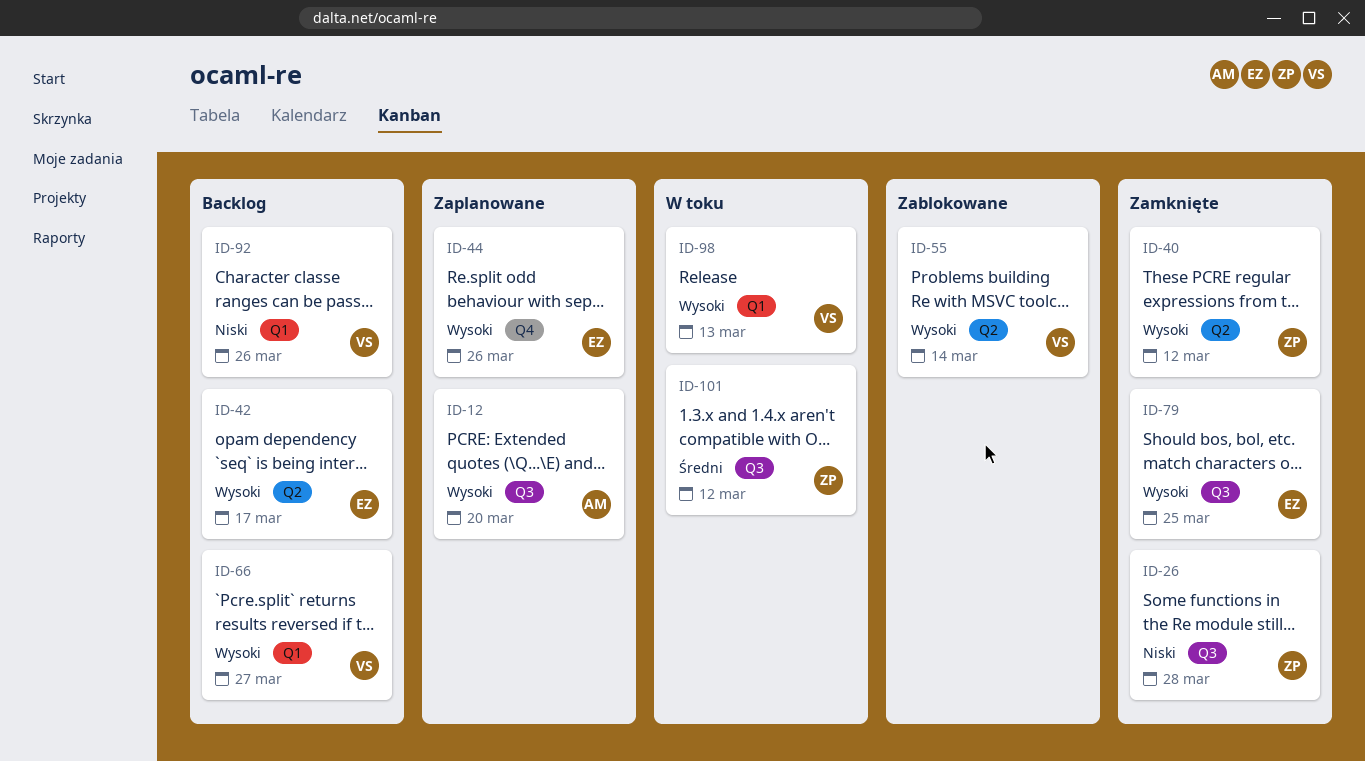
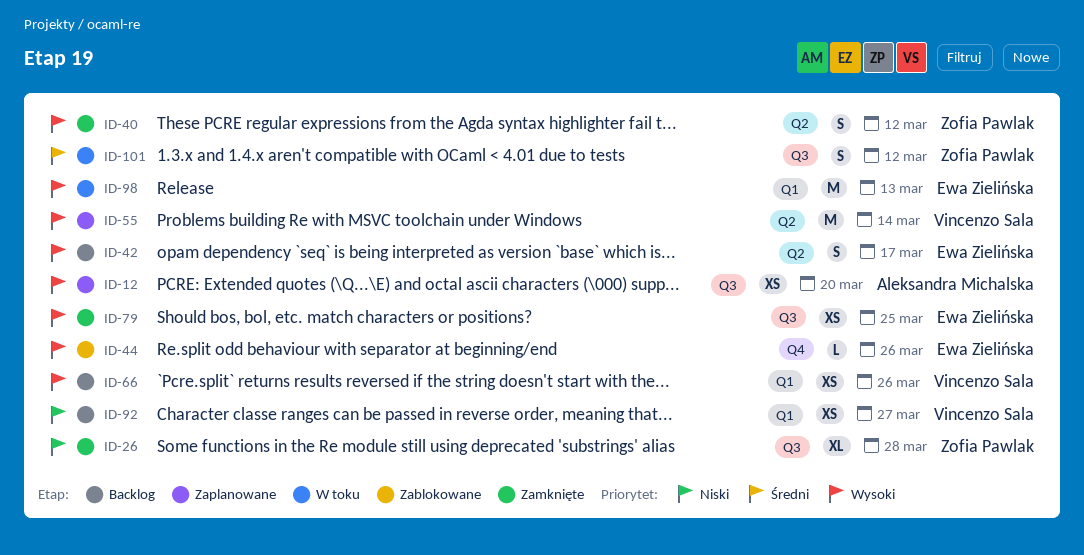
ID-44, status: Zaplanowane -> Zablokowane
ID-55, status: Zablokowane -> Zaplanowane
ID-66, due: Mar 27 -> Mar 26
ID-92, due: Mar 26 -> Mar 27
ID-98, owner: Vincenzo Sala -> Ewa Zielińska

